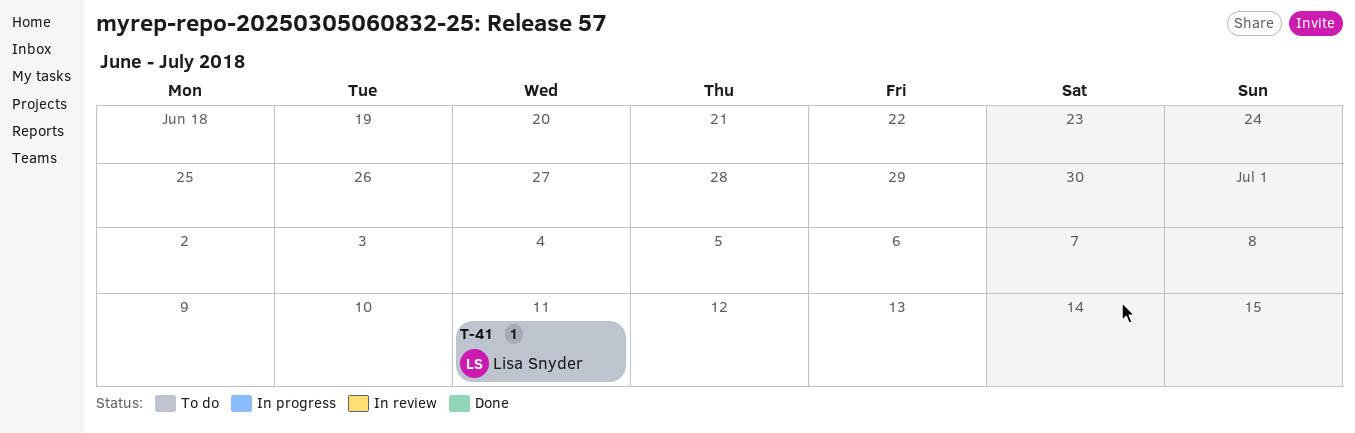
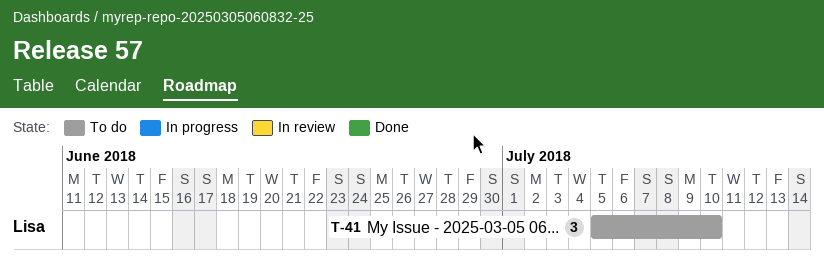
T-41, estimate: 1 -> 3
T-41, due: Jul 11 -> Jul 10

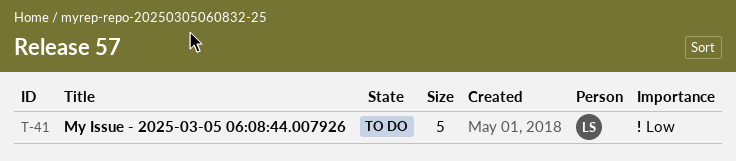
T-41, estimate: 3 -> 5

